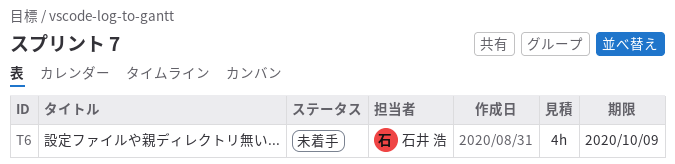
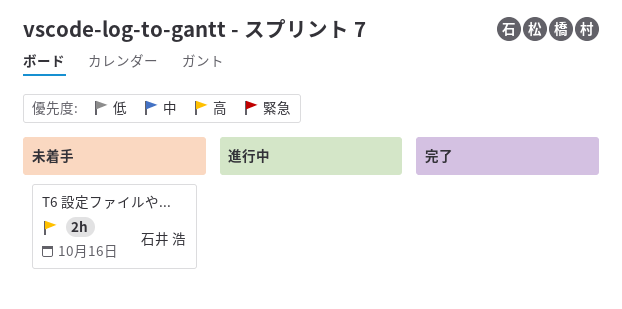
T6, estimate: 4h -> 2h
T6, due: Oct 9 -> Oct 16

